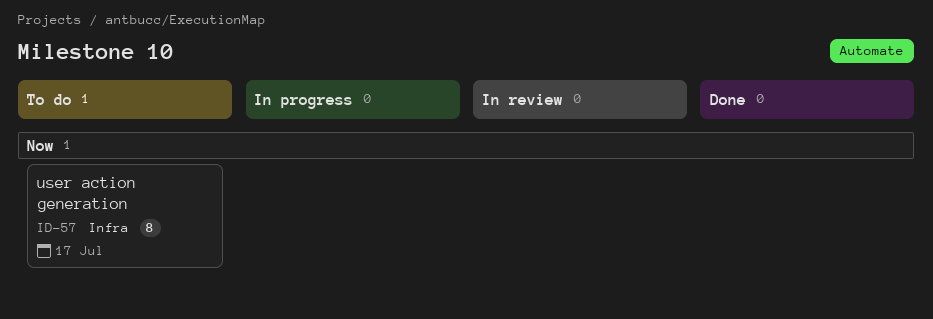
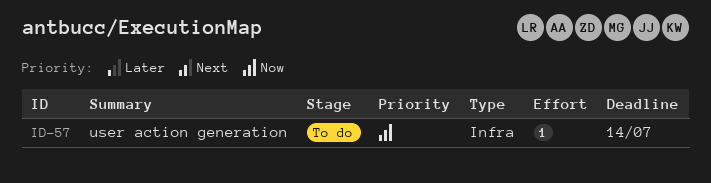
ID-57, estimate: 8 -> 1
ID-57, due: Jul 17 -> Jul 14

